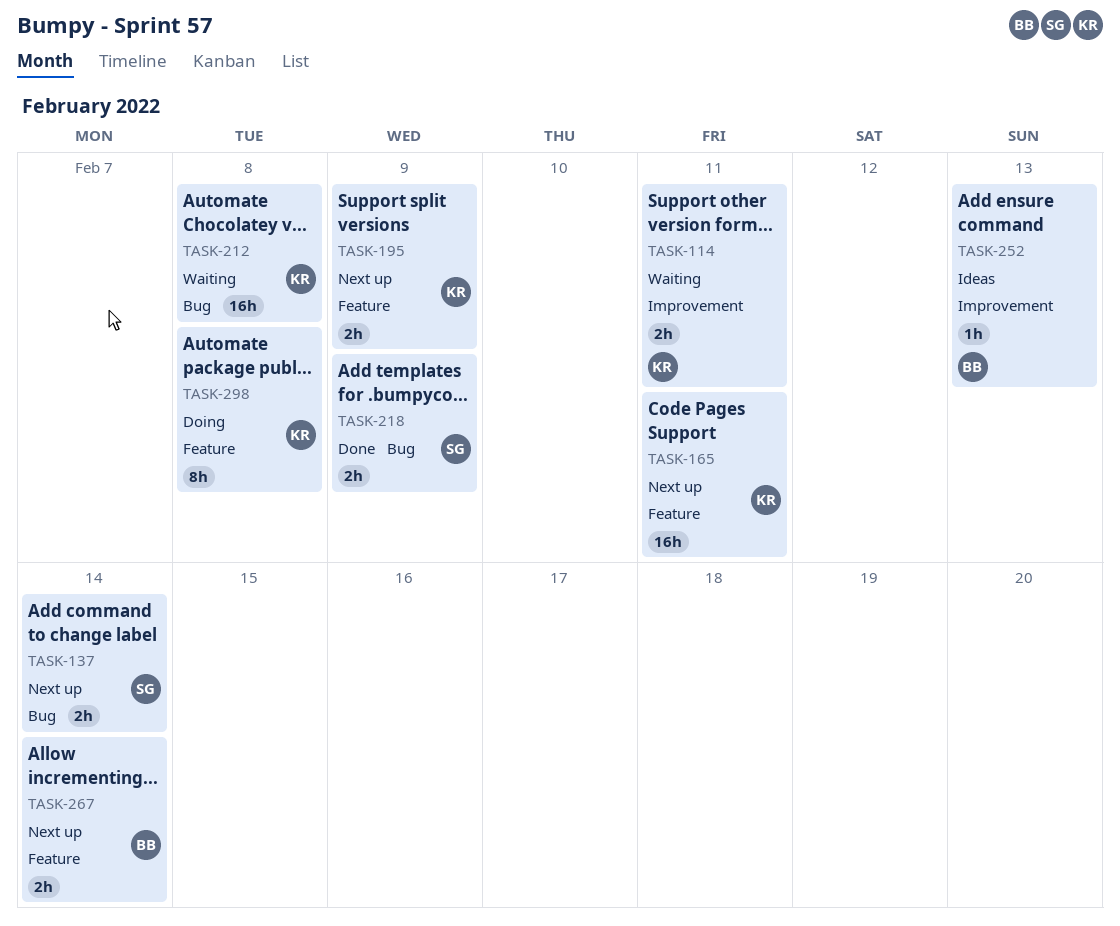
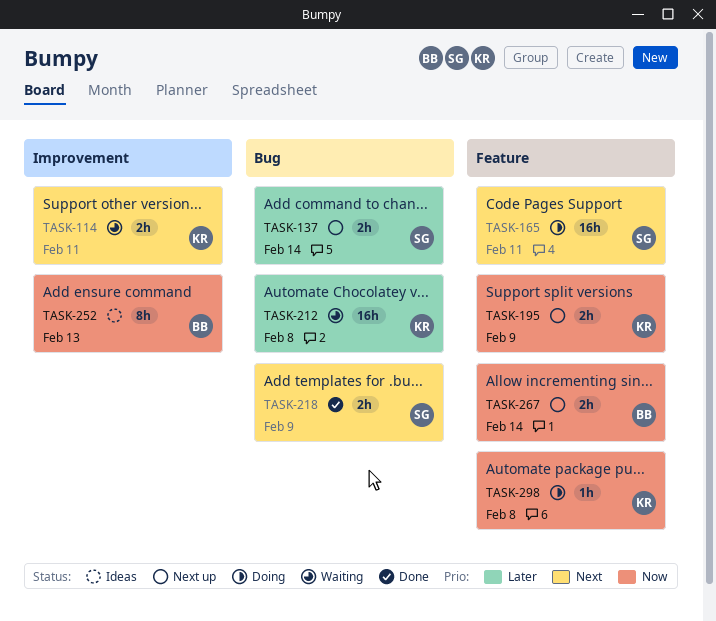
TASK-165, status: Next up -> Doing
TASK-165, owner: KR -> SG
TASK-252, estimate: 1h -> 8h
TASK-298, estimate: 8h -> 1h

